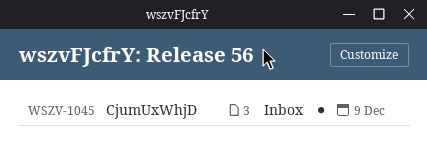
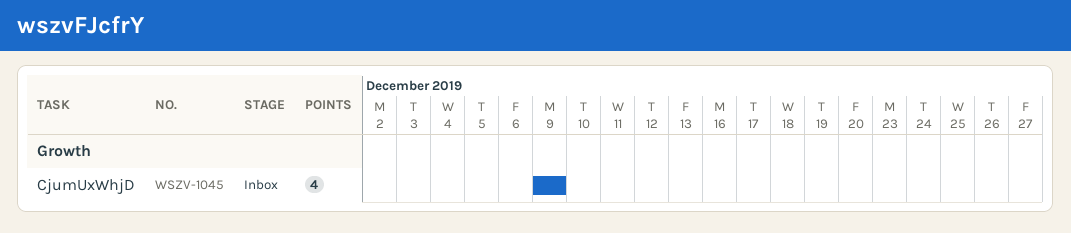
WSZV-1045, estimate: 1 -> 4

